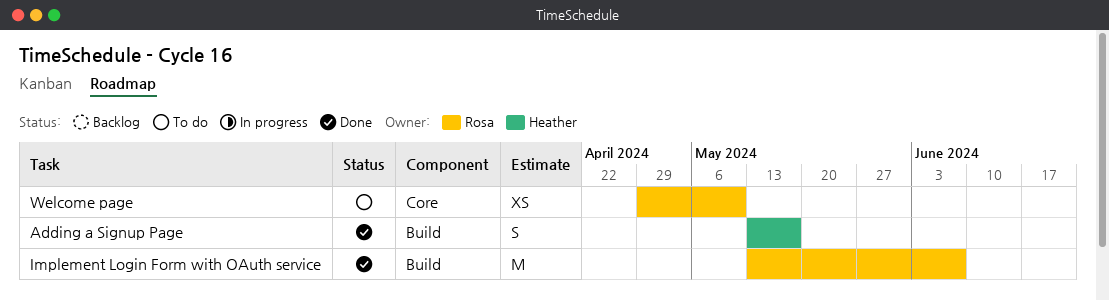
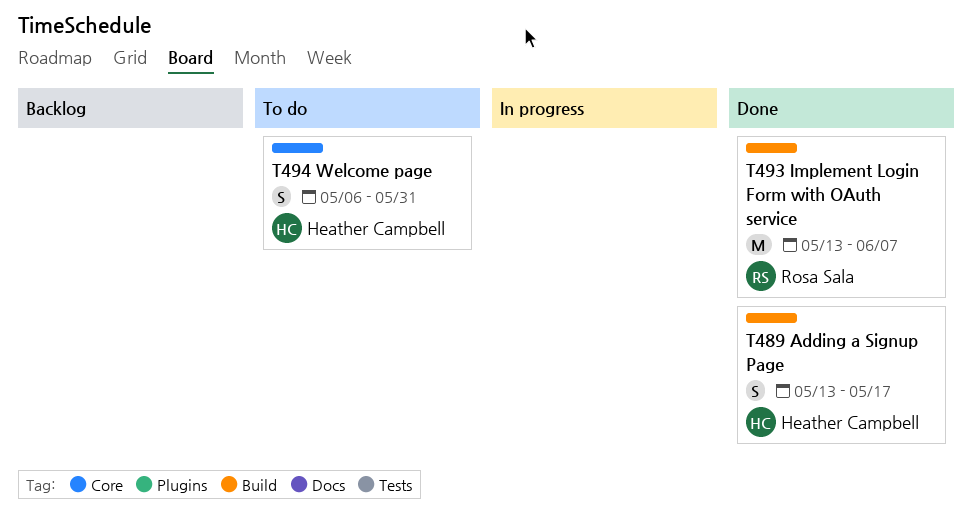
Welcome page, owner: Rosa Sala -> Heather Campbell
Welcome page, estimate: XS -> S
Welcome page, start: Apr 29 -> May 6
Welcome page, due: May 10 -> May 31

